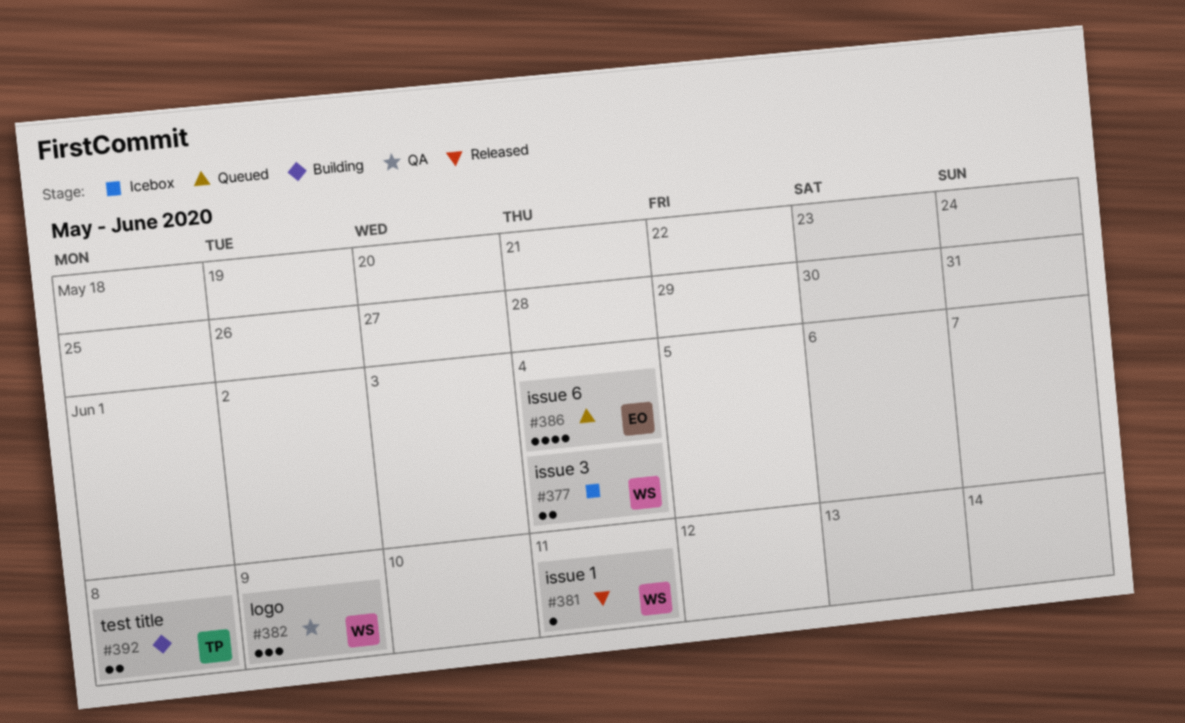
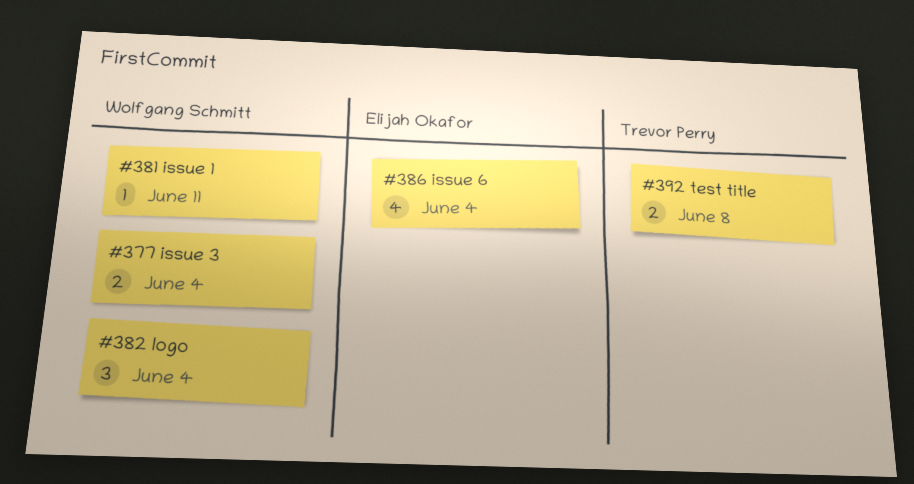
#382, due: Jun 9 -> Jun 4

